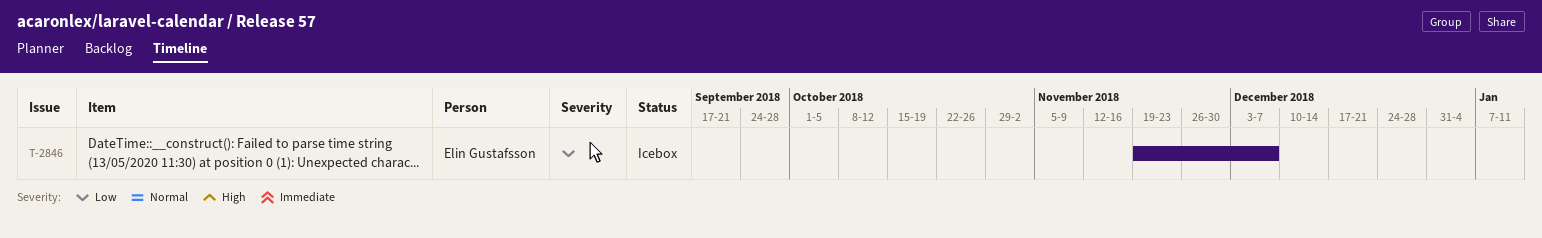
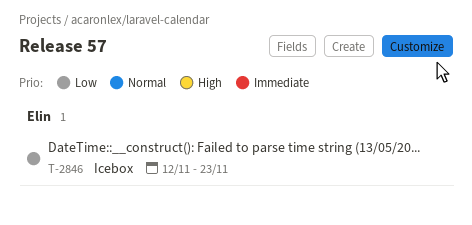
T-2846, start: Nov 19 -> Nov 12
T-2846, due: Dec 7 -> Nov 23

